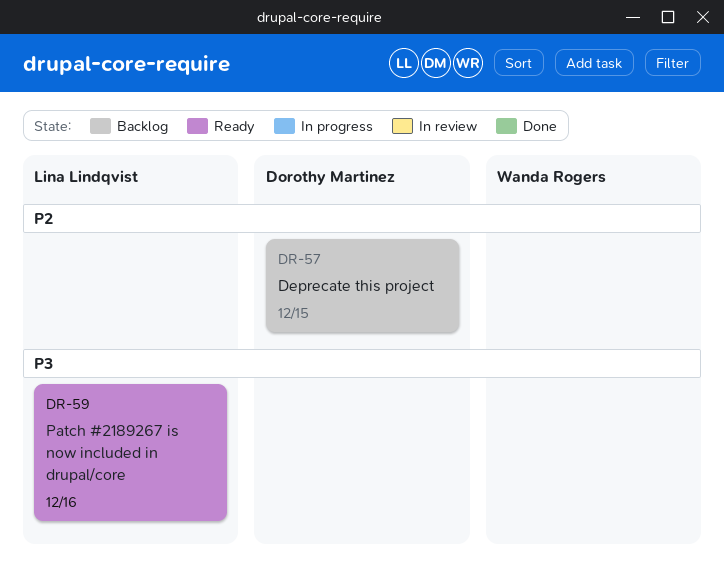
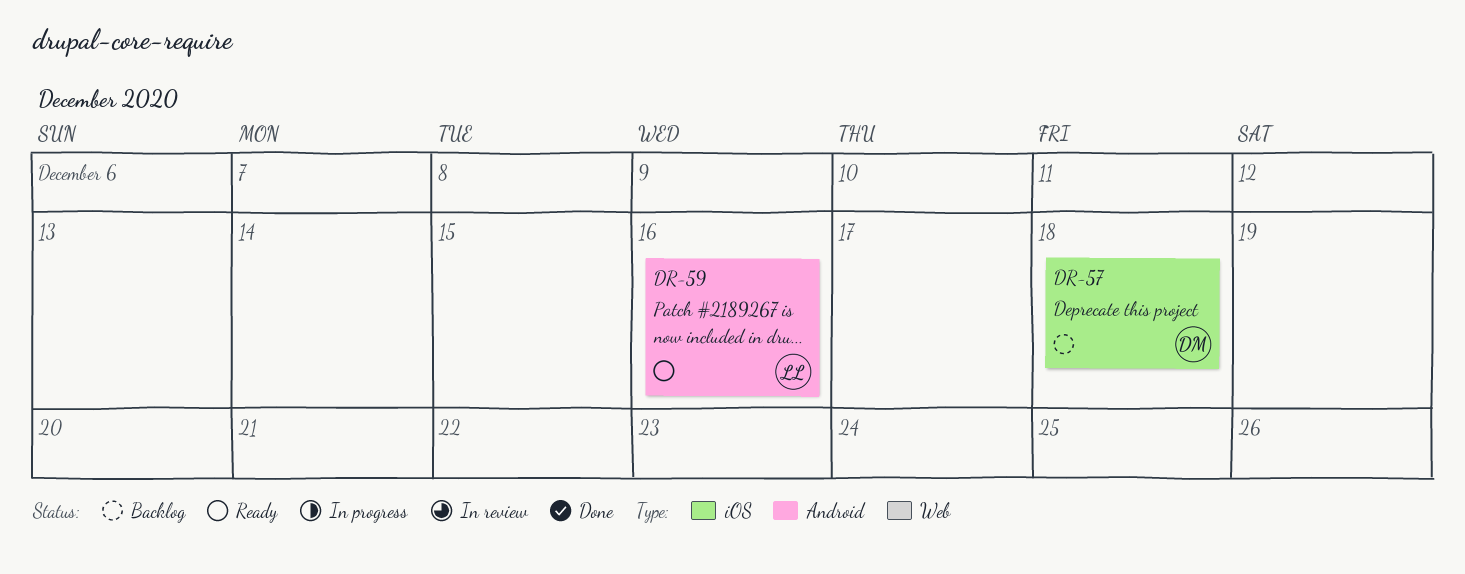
DR-57, due: Dec 15 -> Dec 18

